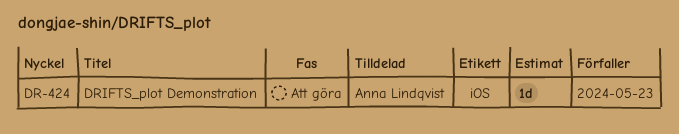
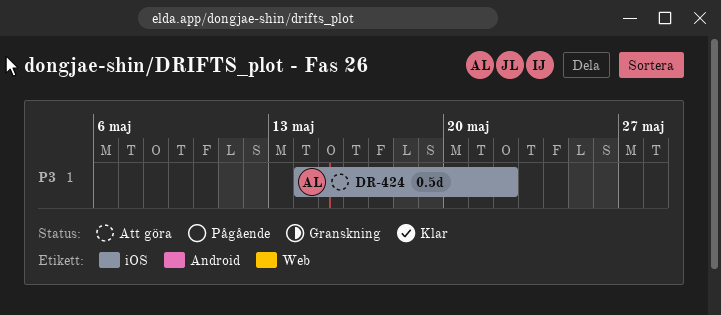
DR-424, estimate: 1d -> 0.5d
DR-424, due: May 23 -> May 22

